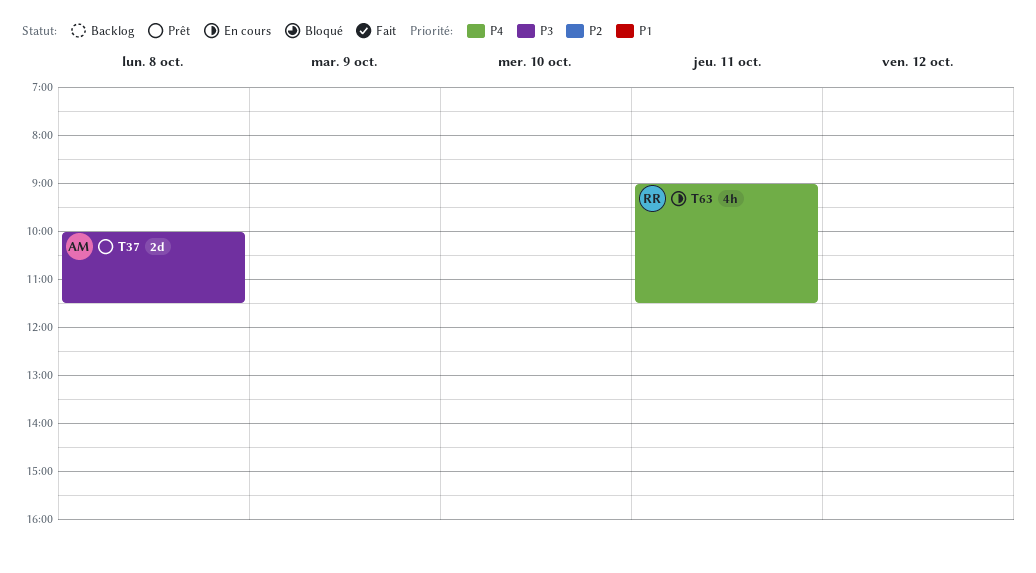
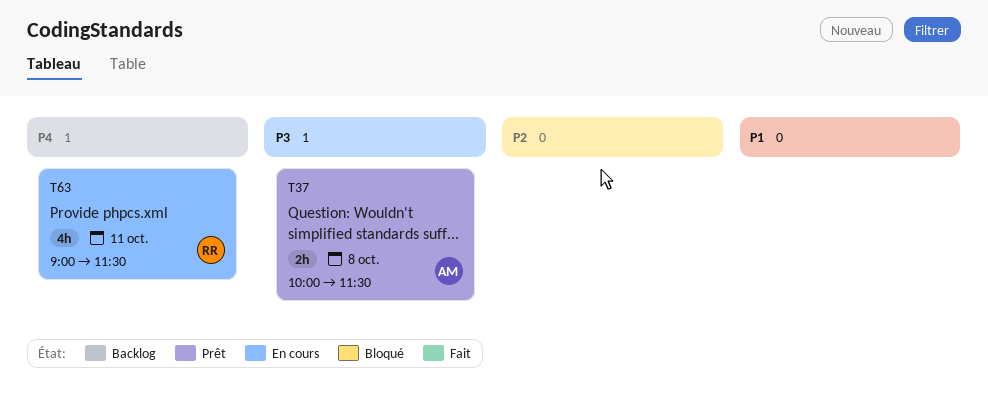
T37, estimate: 2d -> 2h

